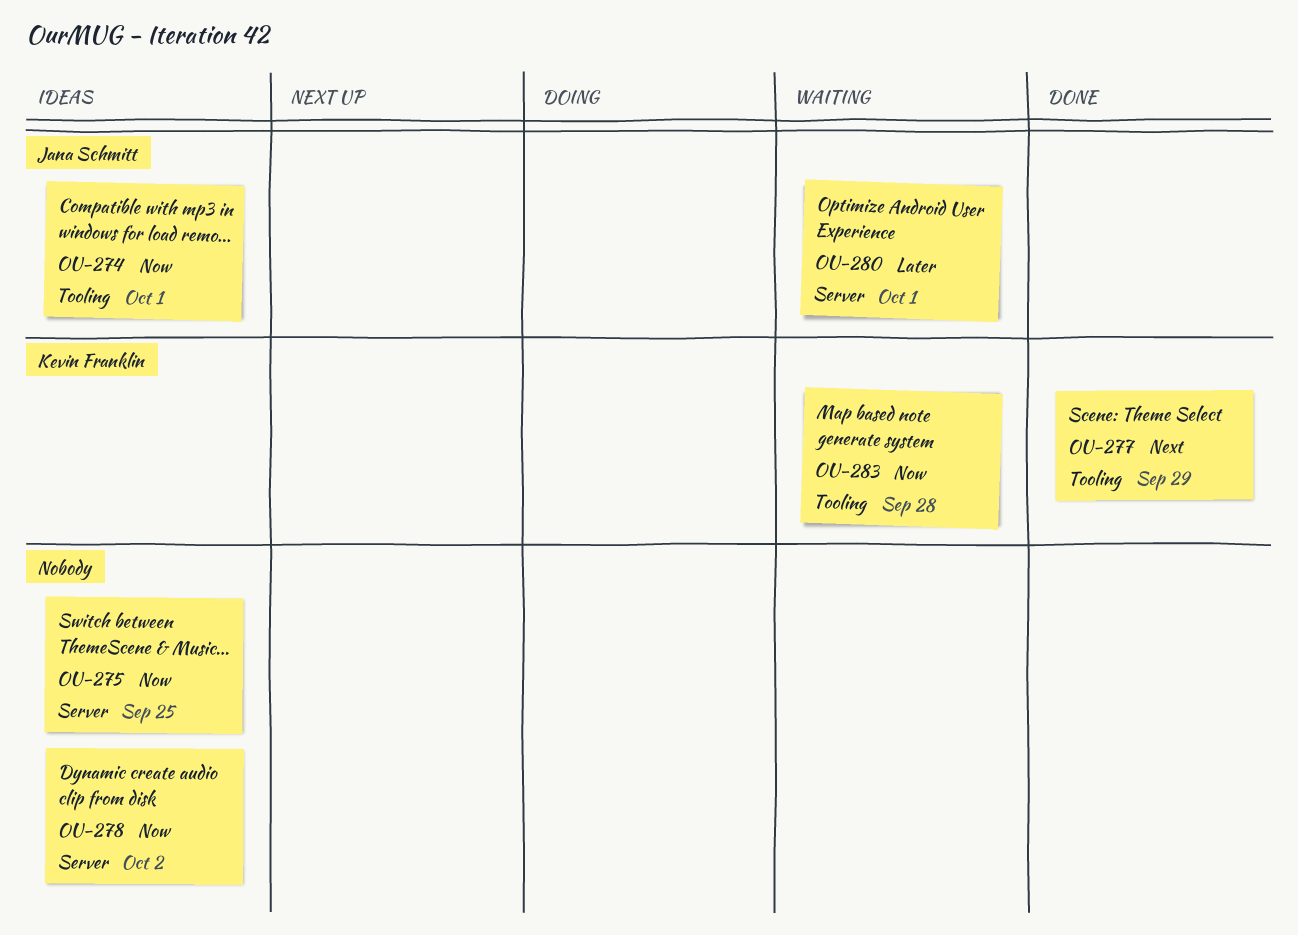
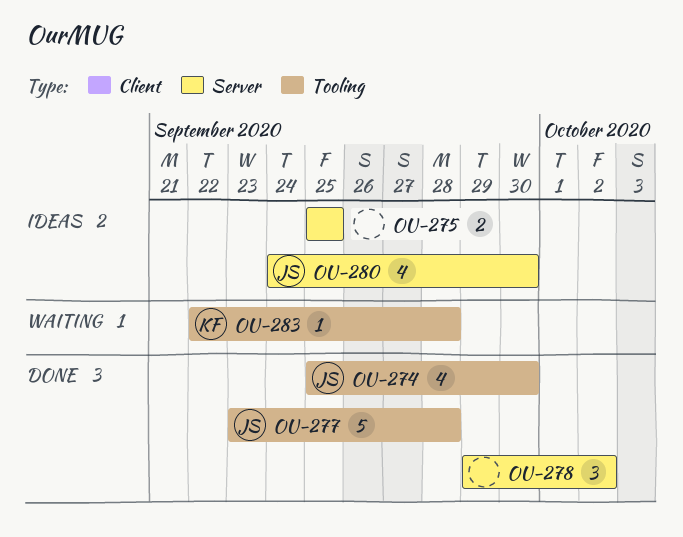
OU-274, status: Ideas -> Done
OU-274, due: Oct 1 -> Sep 30
OU-277, owner: Kevin Franklin -> Jana Schmitt
OU-277, due: Sep 29 -> Sep 28
OU-278, status: Ideas -> Done
OU-280, status: Waiting -> Ideas
OU-280, due: Oct 1 -> Sep 30

